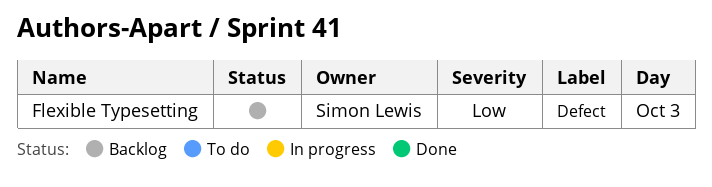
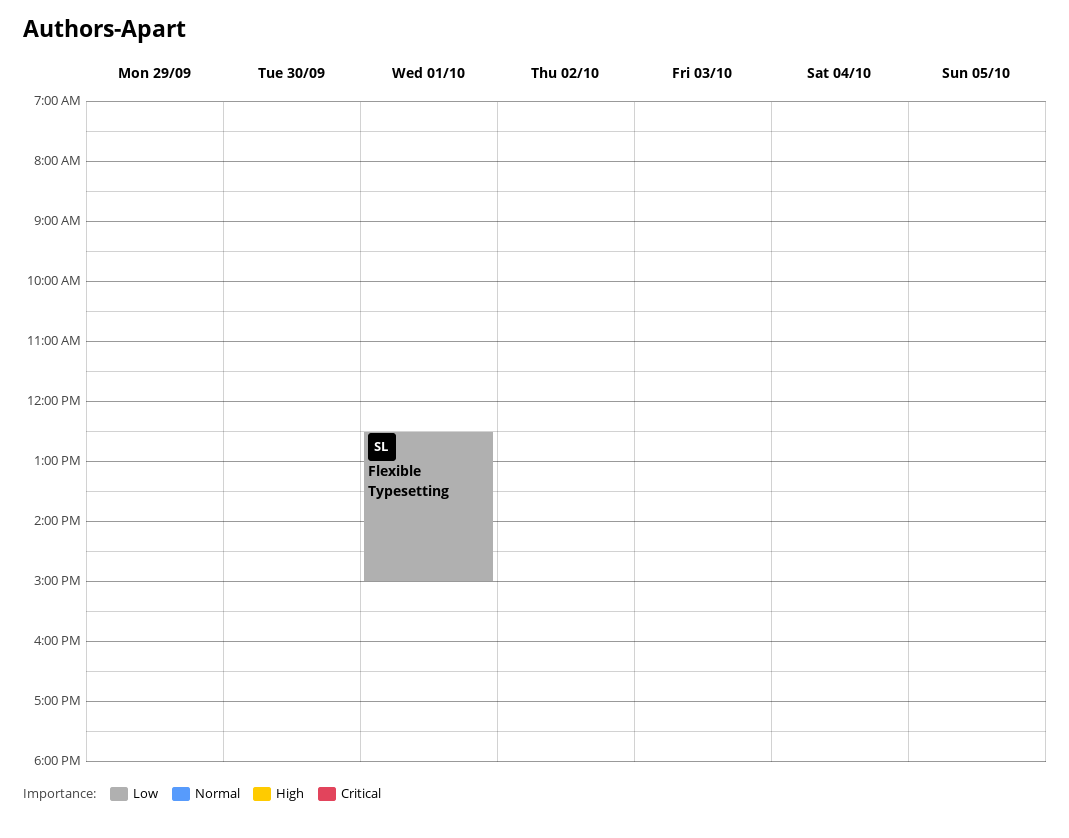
Flexible Typesetting, day: Oct 3 -> Oct 1

